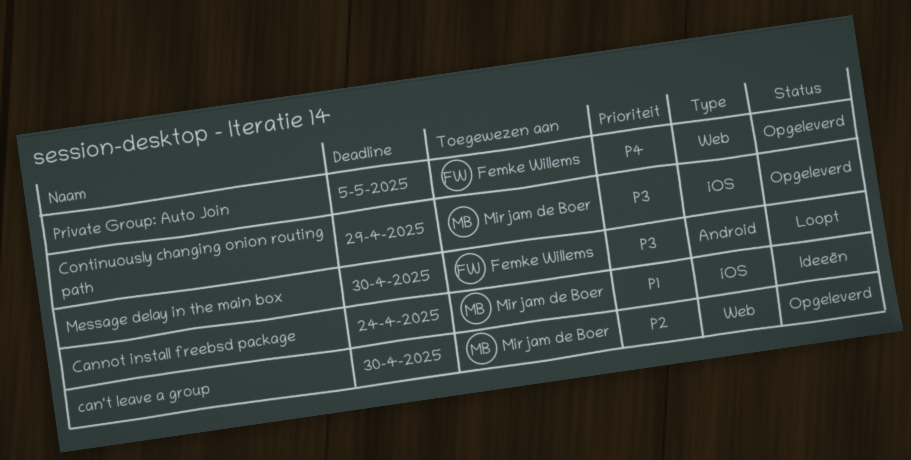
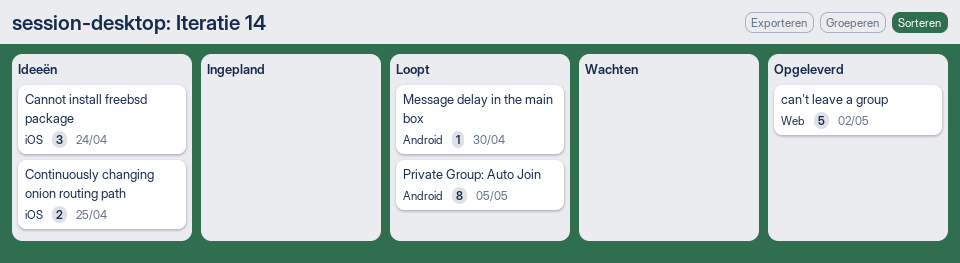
can't leave a group, due: Apr 30 -> May 2
Continuously changing onion routing path, status: Opgeleverd -> Ideeën
Continuously changing onion routing path, due: Apr 29 -> Apr 25
Private Group: Auto Join, status: Opgeleverd -> Loopt
Private Group: Auto Join, label: Web -> Android

